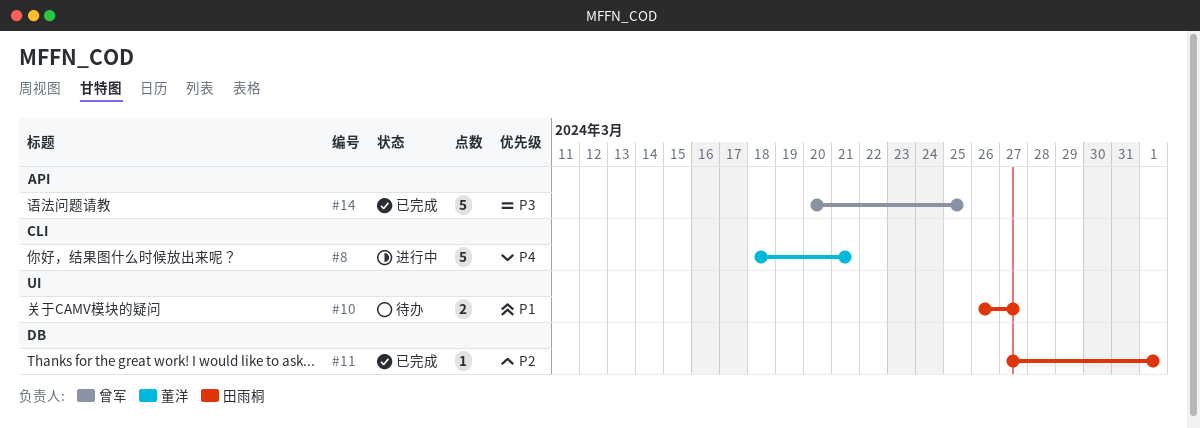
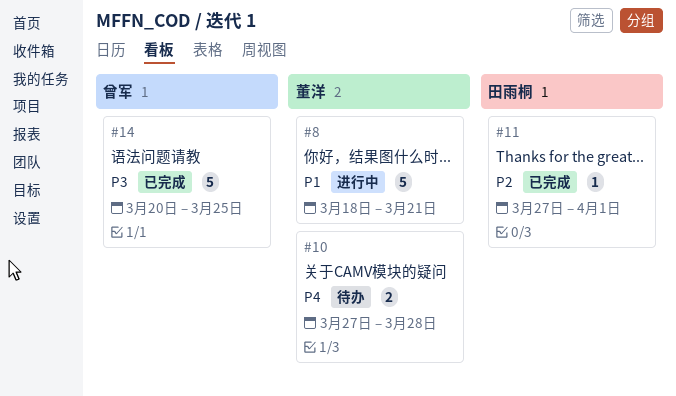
#8, priority: P4 -> P1
#10, owner: 田雨桐 -> 董洋
#10, priority: P1 -> P4
#10, start: Mar 26 -> Mar 27
#10, due: Mar 27 -> Mar 28

